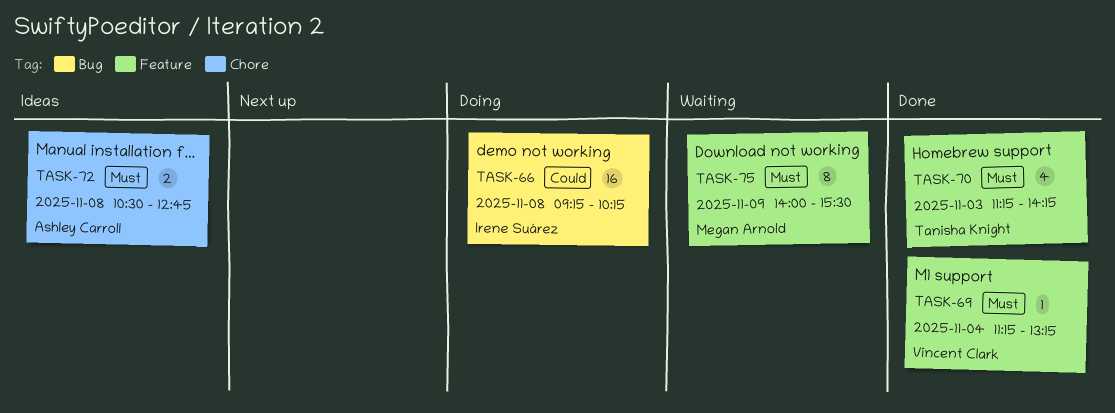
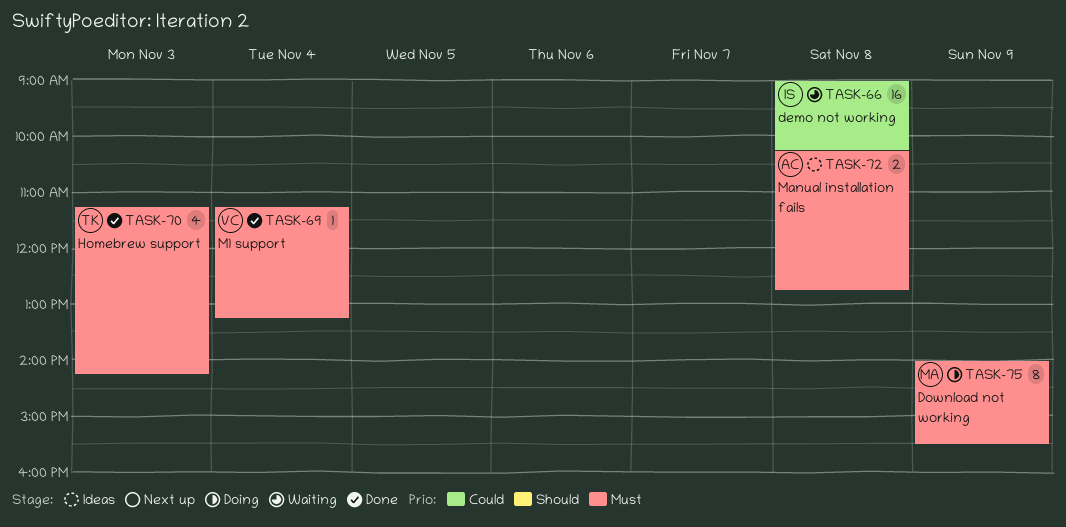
TASK-66, status: Doing -> Waiting
TASK-66, begins: 09:15 -> 09:00
TASK-72, begins: 10:30 -> 10:15
TASK-75, status: Waiting -> Doing

